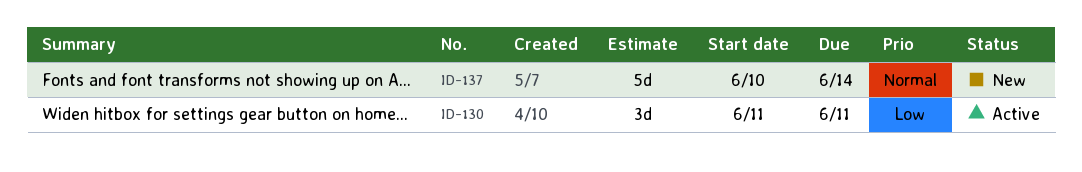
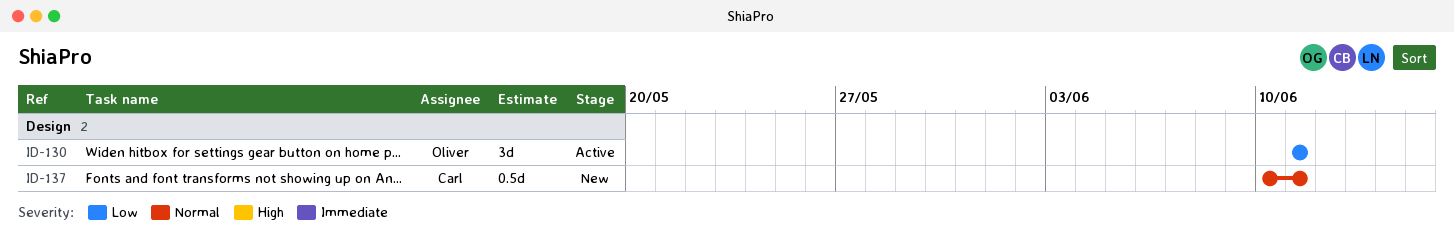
ID-137, estimate: 5d -> 0.5d
ID-137, due: Jun 14 -> Jun 11

